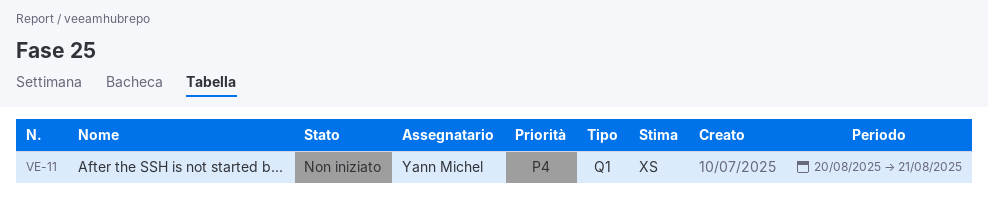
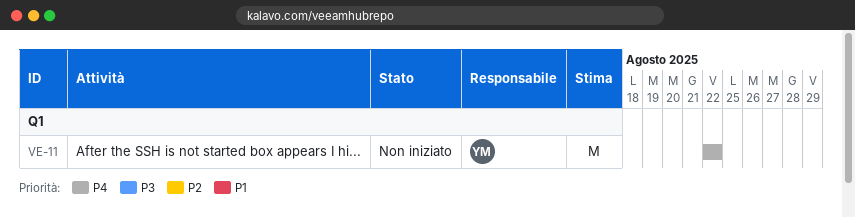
VE-11, estimate: XS -> M
VE-11, start: Aug 20 -> Aug 22
VE-11, due: Aug 21 -> Aug 22

